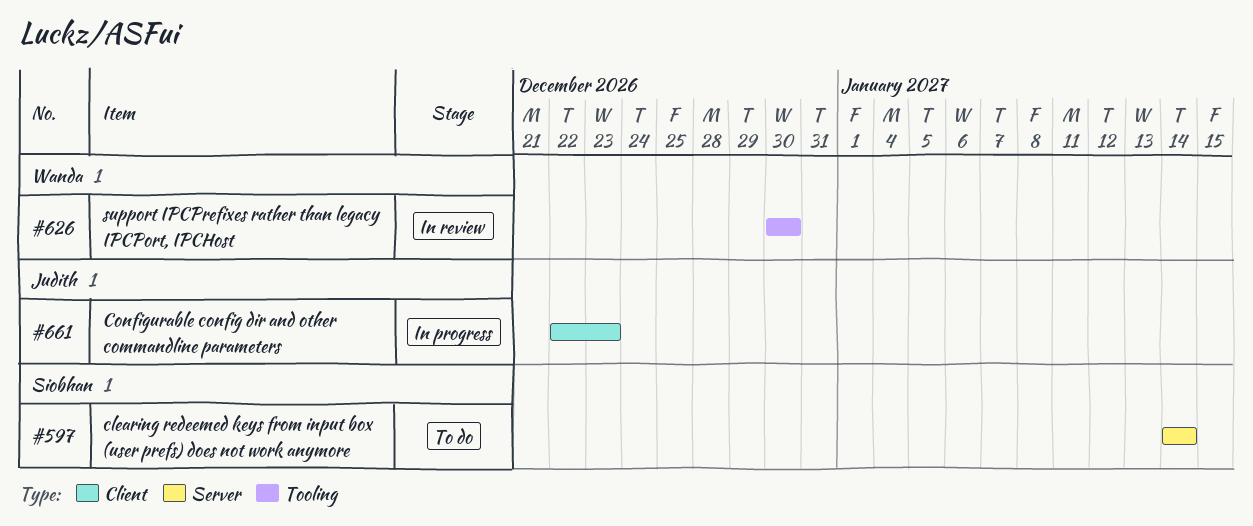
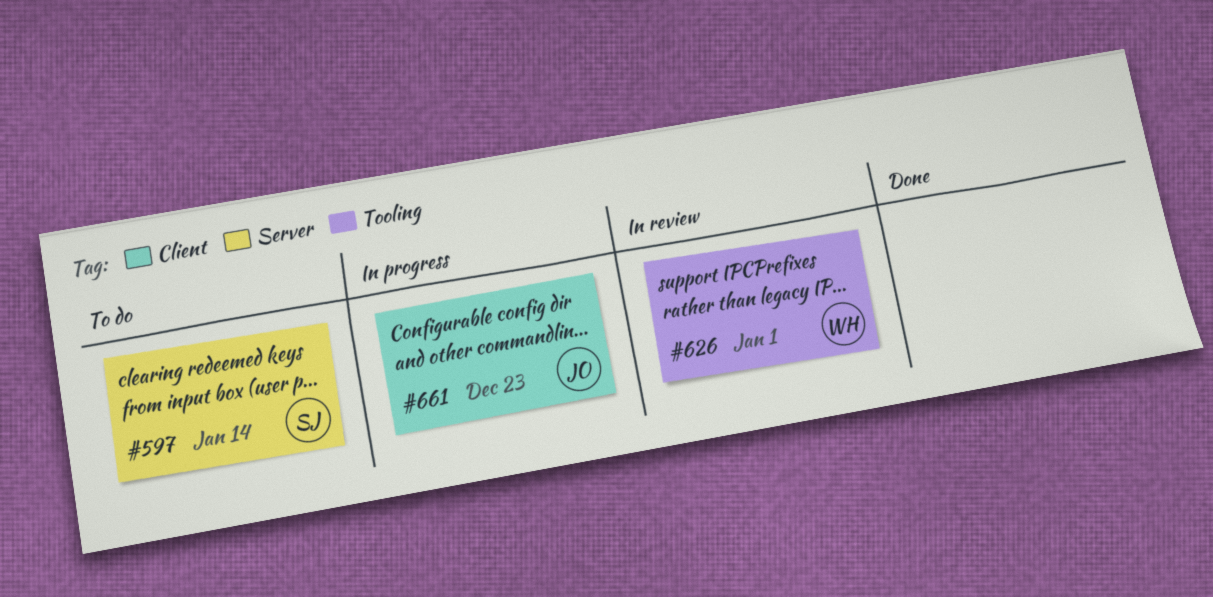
#626, due: Dec 30 -> Jan 1

